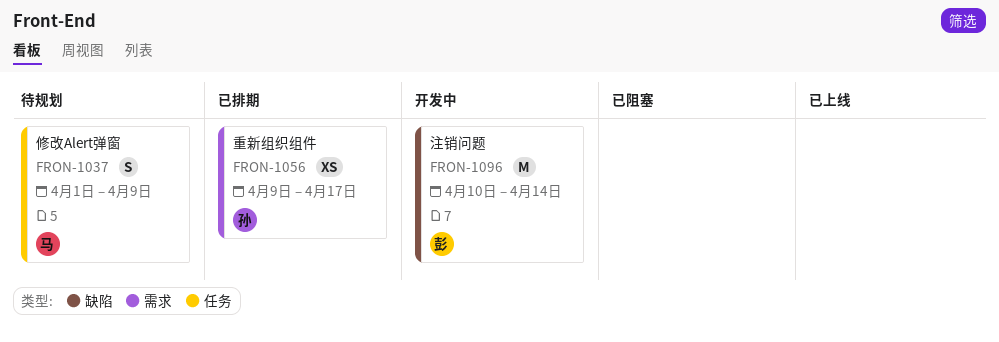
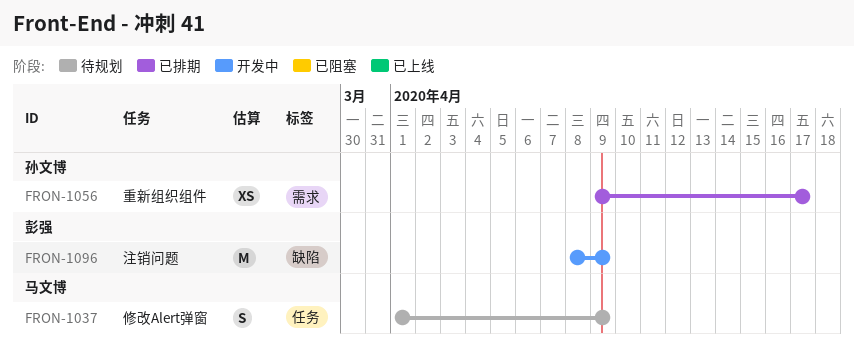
FRON-1096, start: Apr 10 -> Apr 8
FRON-1096, due: Apr 14 -> Apr 9

